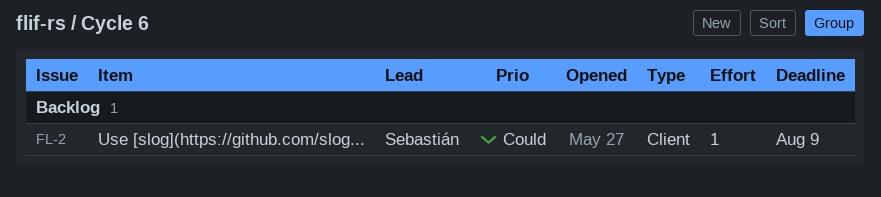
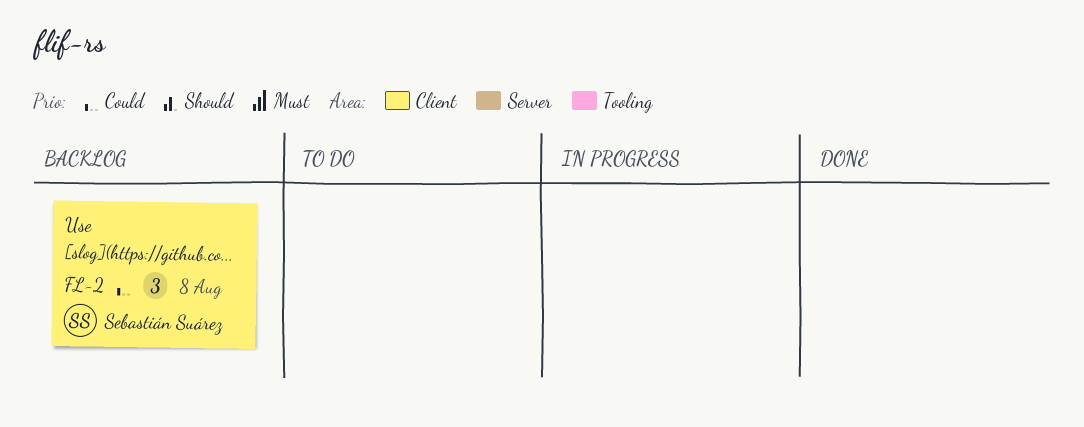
FL-2, estimate: 1 -> 3
FL-2, due: Aug 9 -> Aug 8

